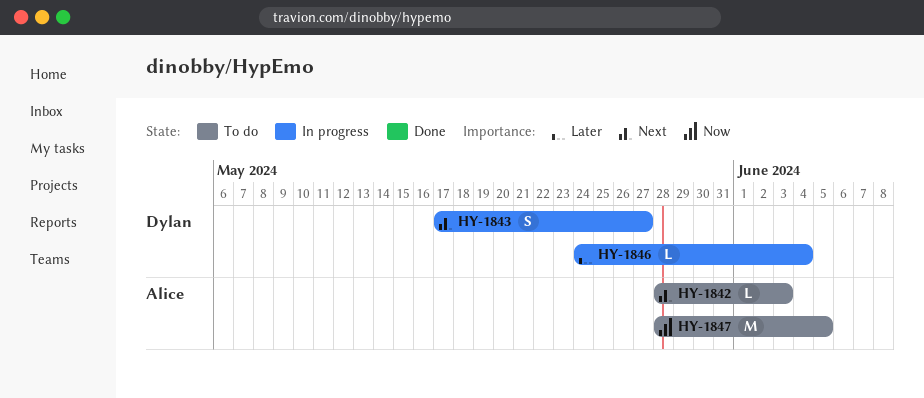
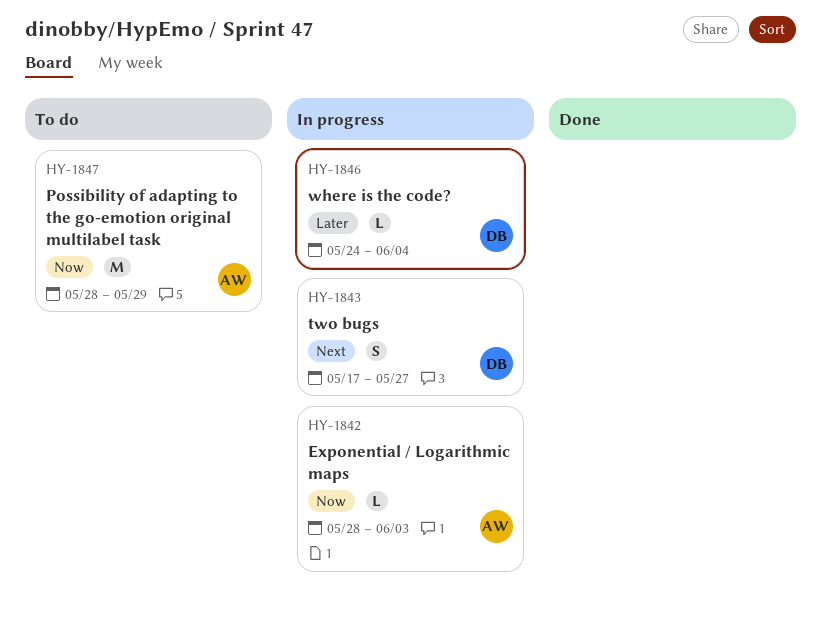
HY-1842, status: To do -> In progress
HY-1842, priority: Next -> Now
HY-1847, due: Jun 5 -> May 29

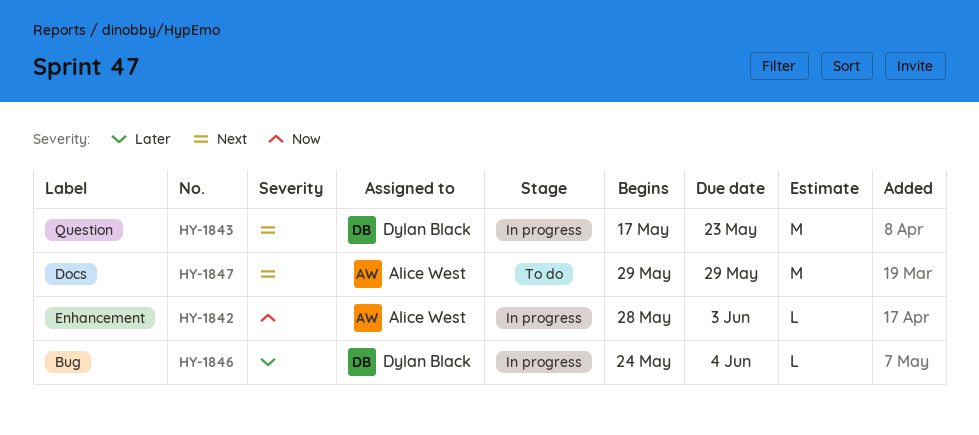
HY-1843, estimate: S -> M
HY-1843, due: May 27 -> May 23
HY-1847, priority: Now -> Next
HY-1847, start: May 28 -> May 29

